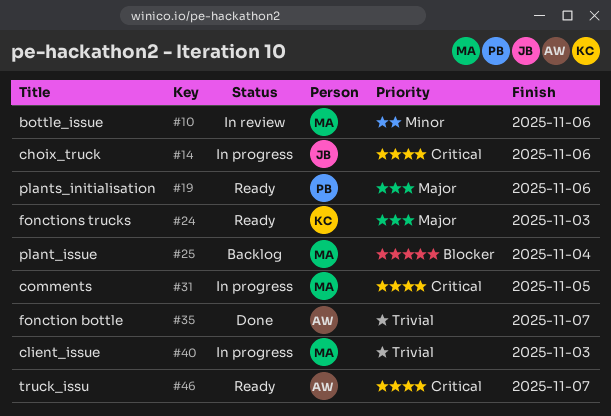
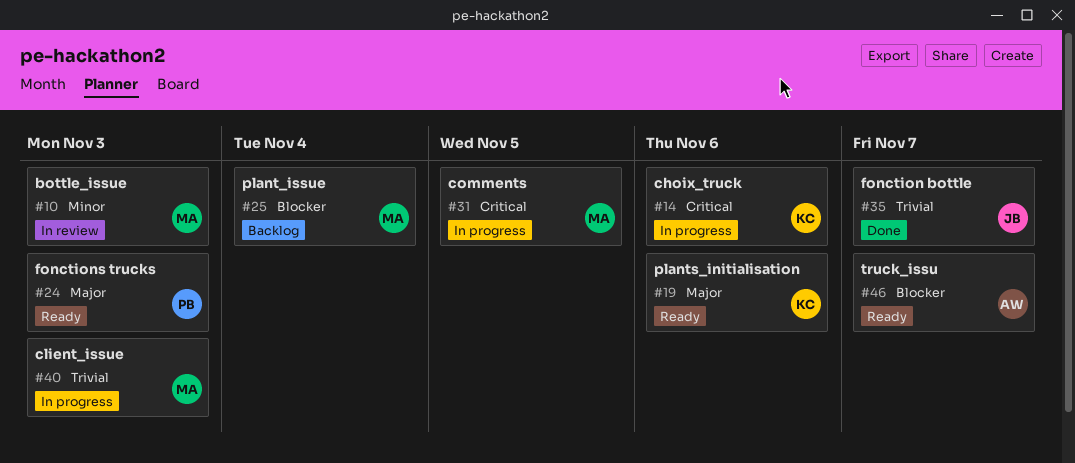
#10, due: Nov 6 -> Nov 3
#14, owner: JB -> KC
#19, owner: PB -> KC
#24, owner: KC -> PB
#35, owner: AW -> JB
#46, priority: Critical -> Blocker

